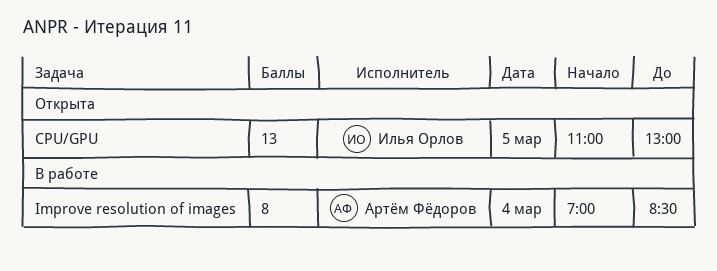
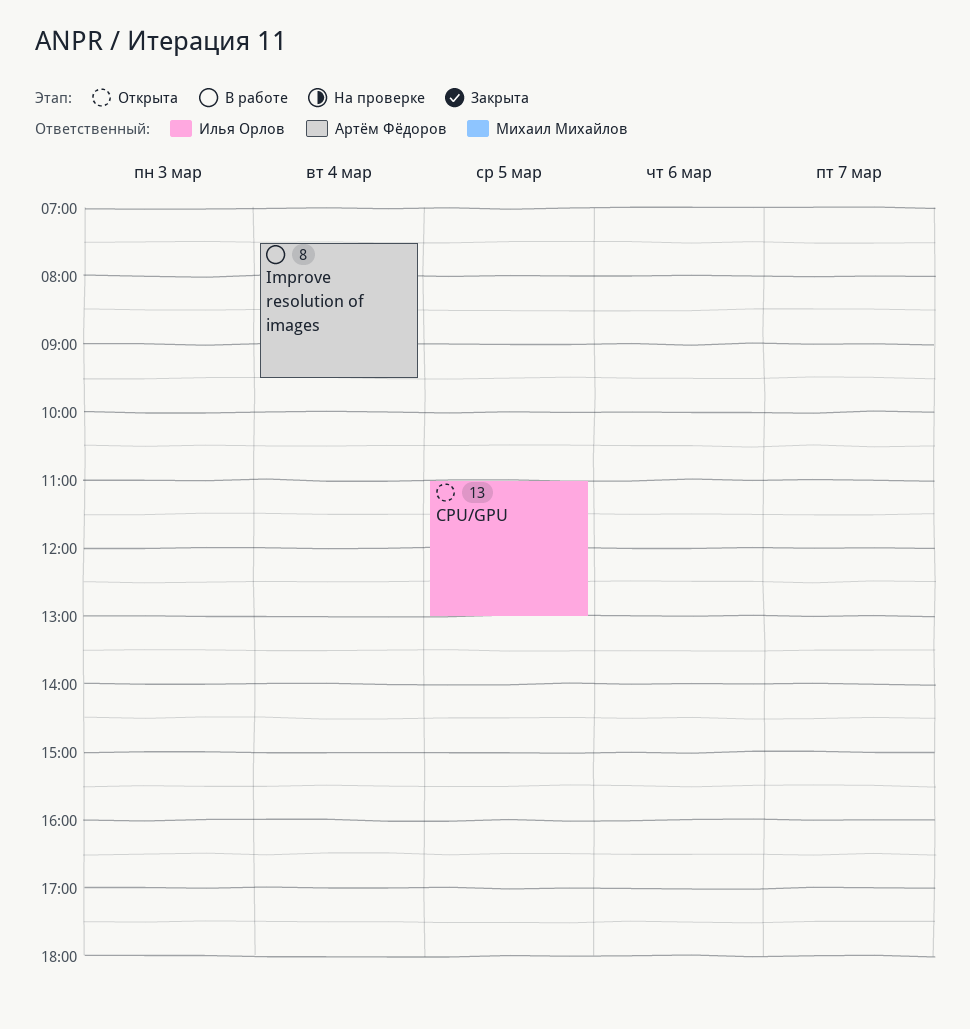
Improve resolution of images, begins: 07:00 -> 07:30
Improve resolution of images, ends: 08:30 -> 09:30

